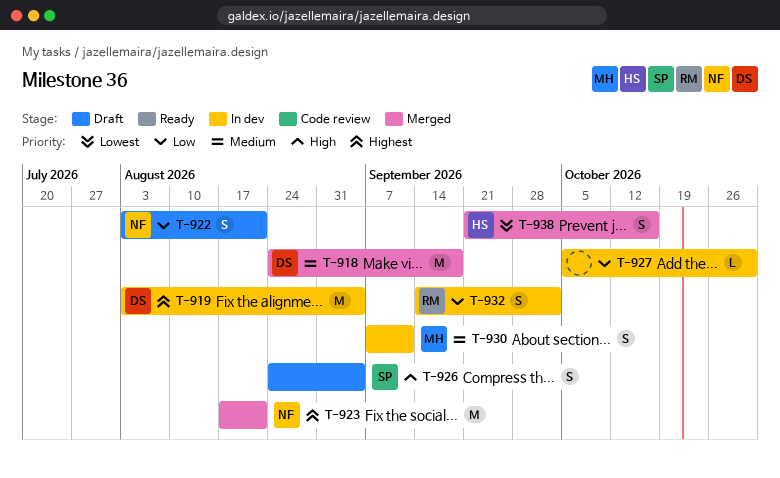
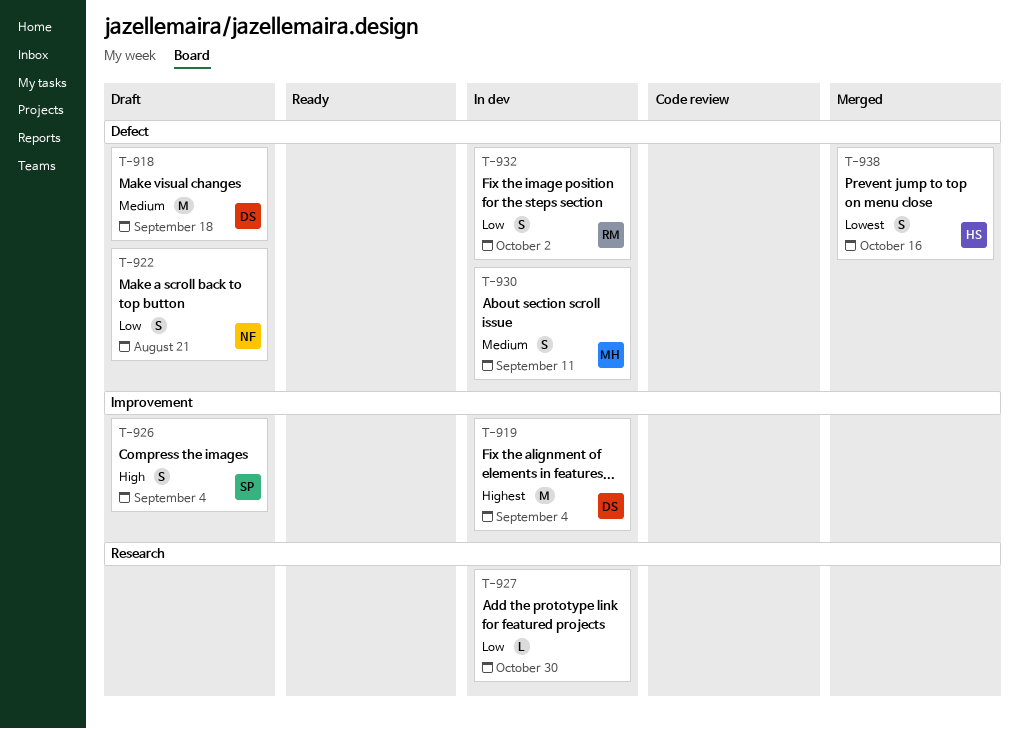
T-918, status: Merged -> Draft
T-923: present -> none

